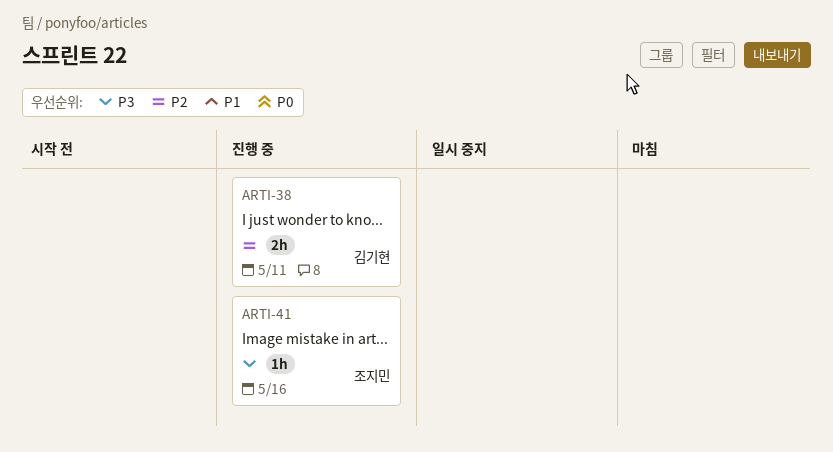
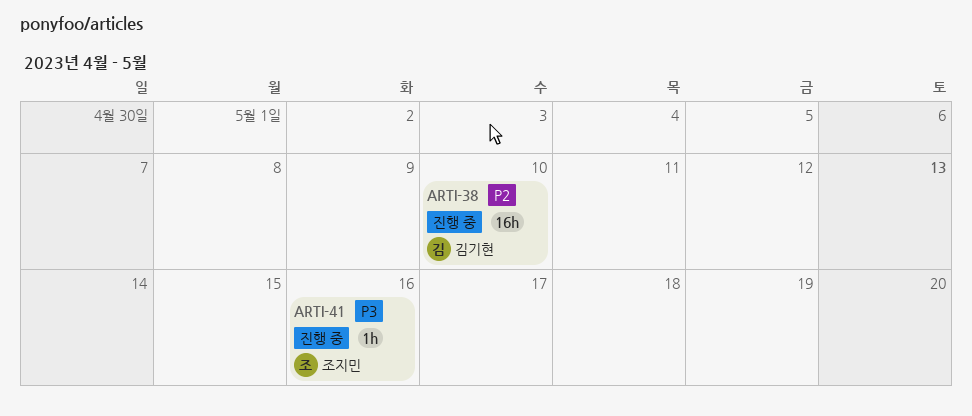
ARTI-38, estimate: 2h -> 16h
ARTI-38, due: May 11 -> May 10

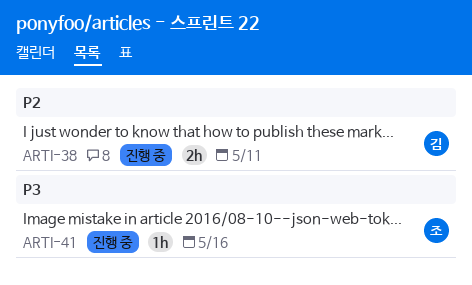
ARTI-38, estimate: 16h -> 2h
ARTI-38, due: May 10 -> May 11

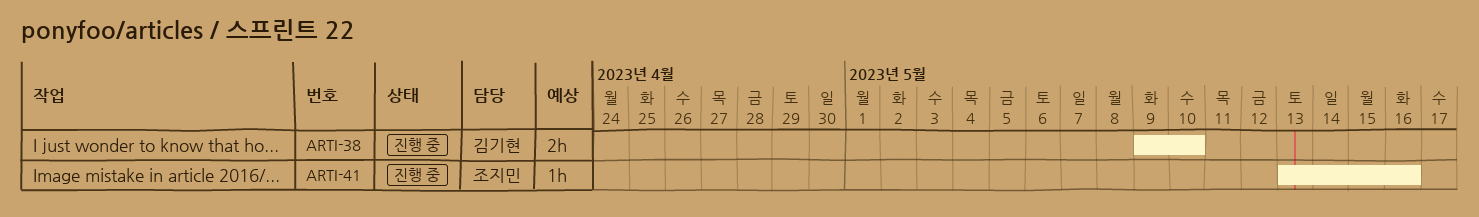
ARTI-38, due: May 11 -> May 10

